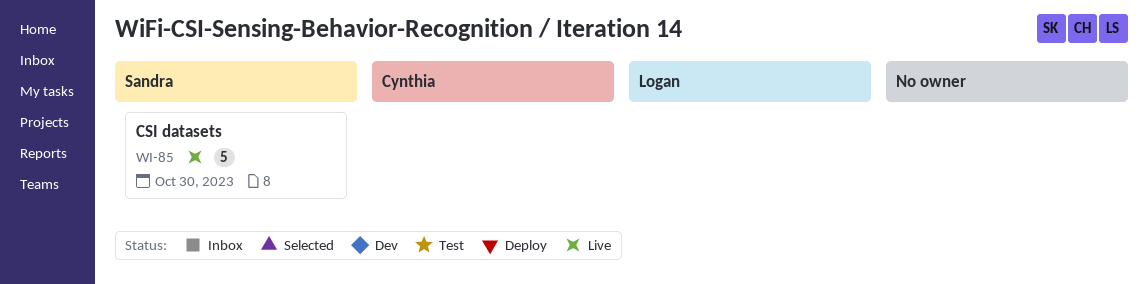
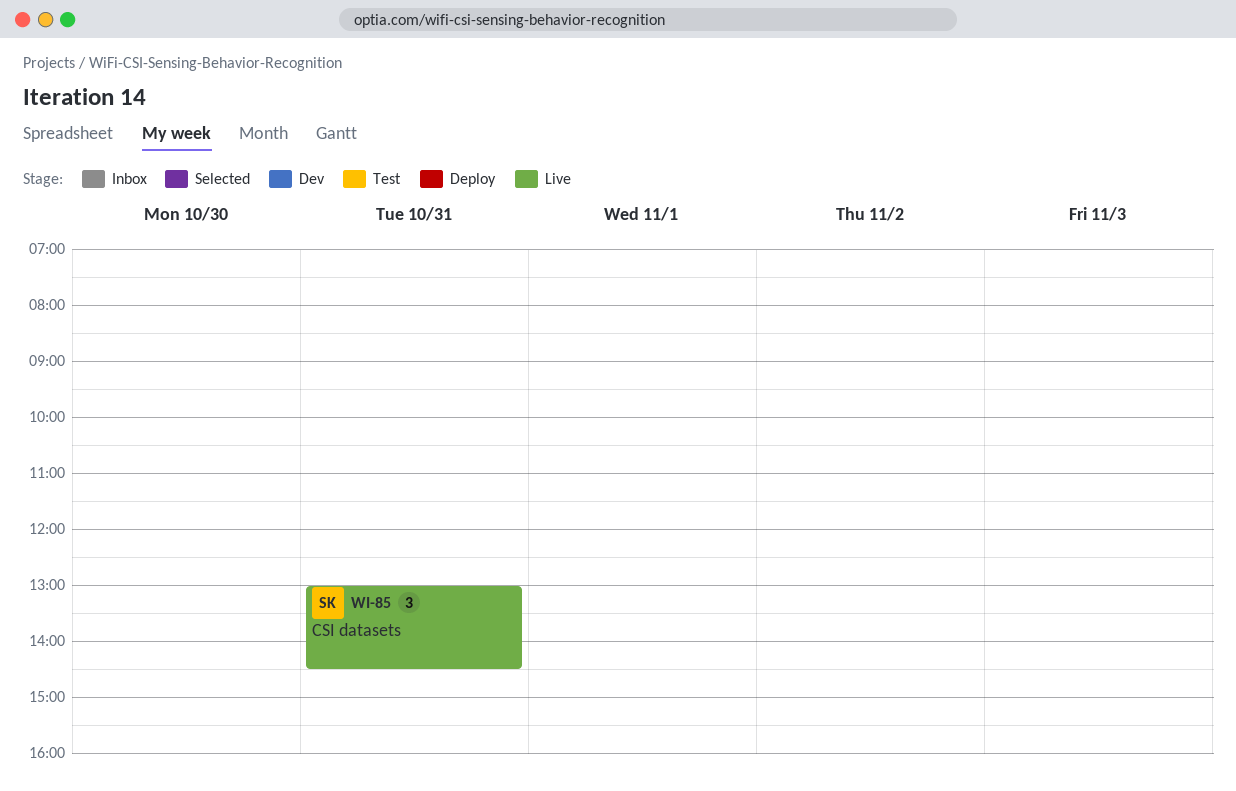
WI-85, estimate: 5 -> 3
WI-85, day: Oct 30 -> Oct 31

